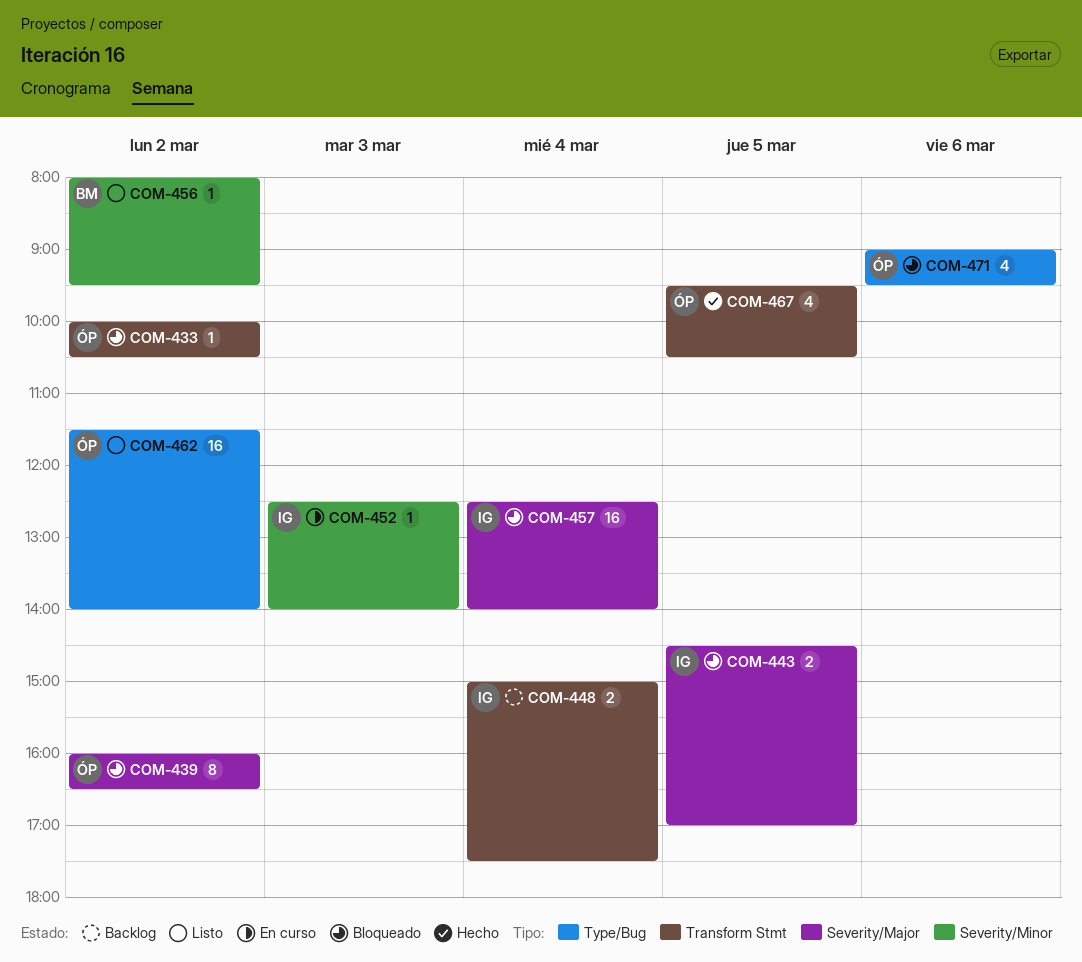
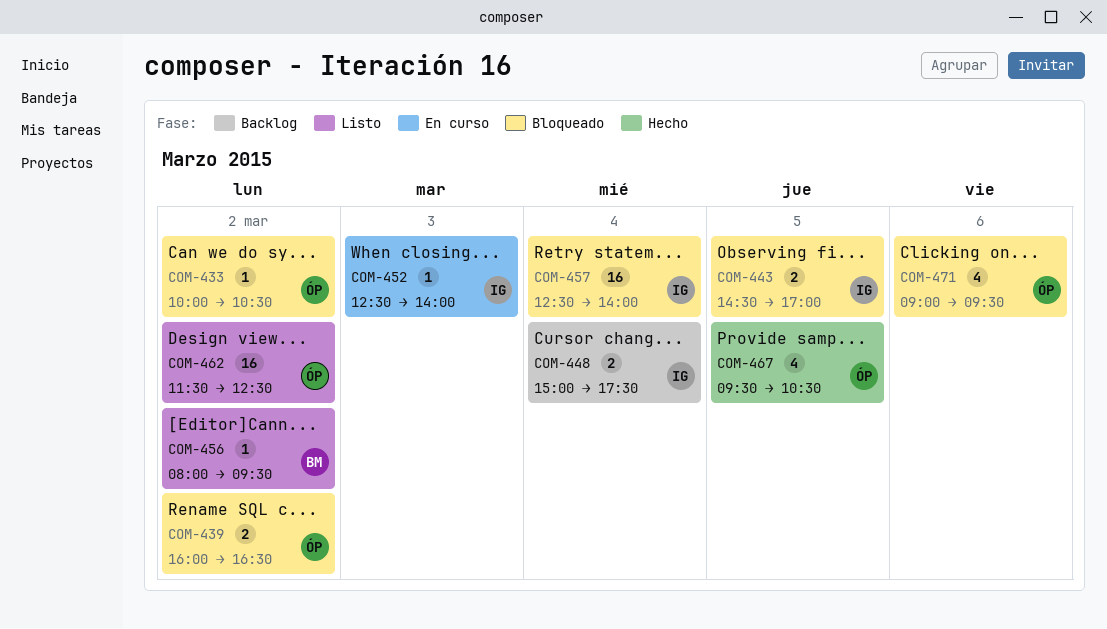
COM-439, estimate: 8 -> 2
COM-462, ends: 14:00 -> 12:30

